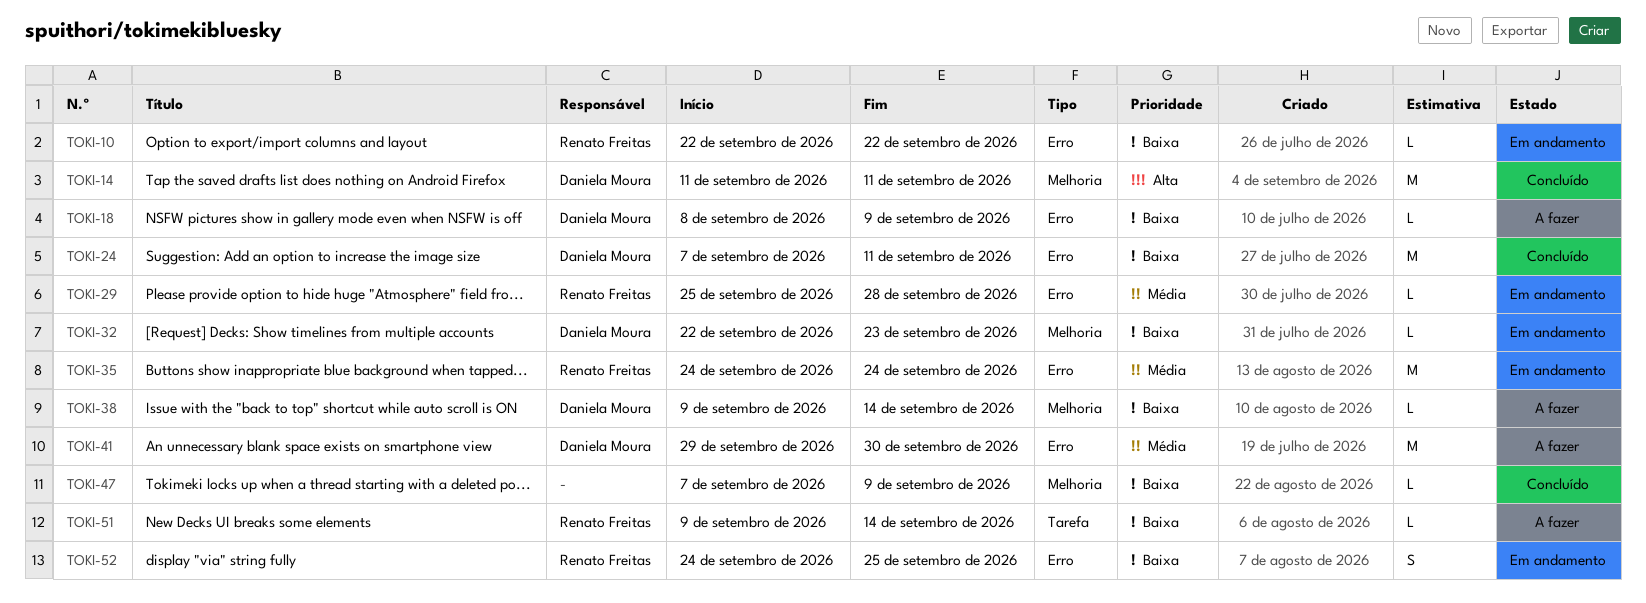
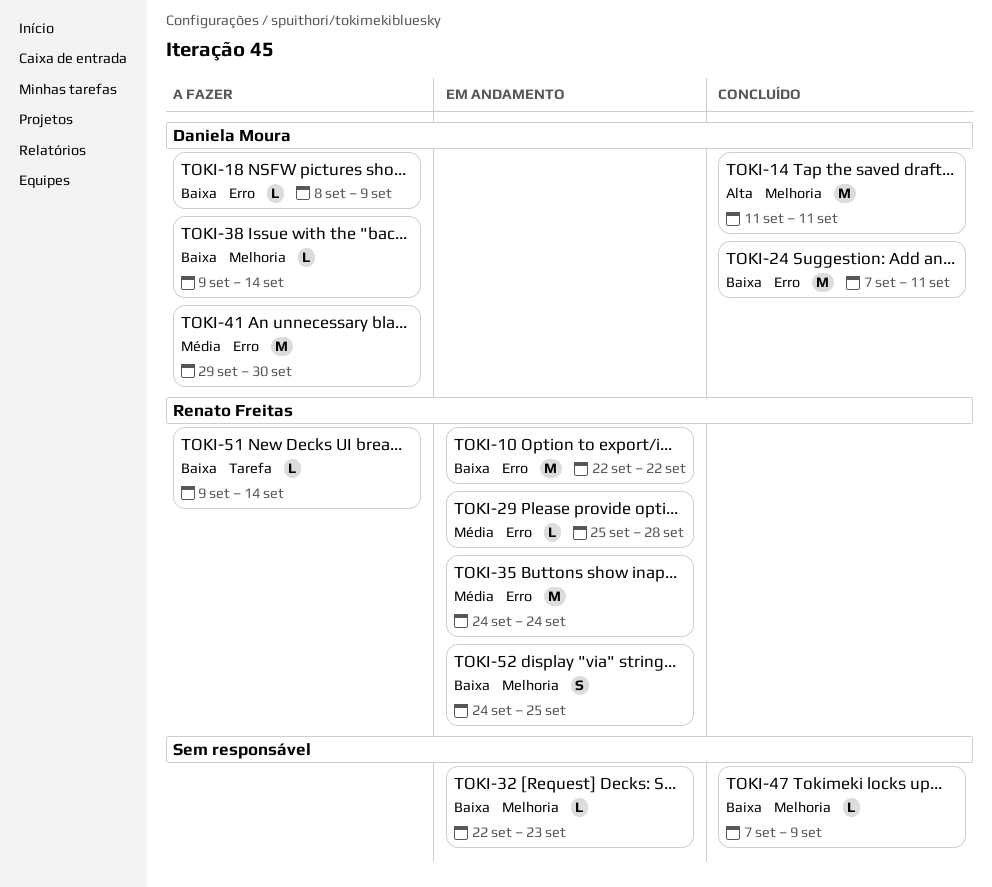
TOKI-10, estimate: L -> M
TOKI-32, owner: Daniela Moura -> none
TOKI-52, label: Erro -> Melhoria

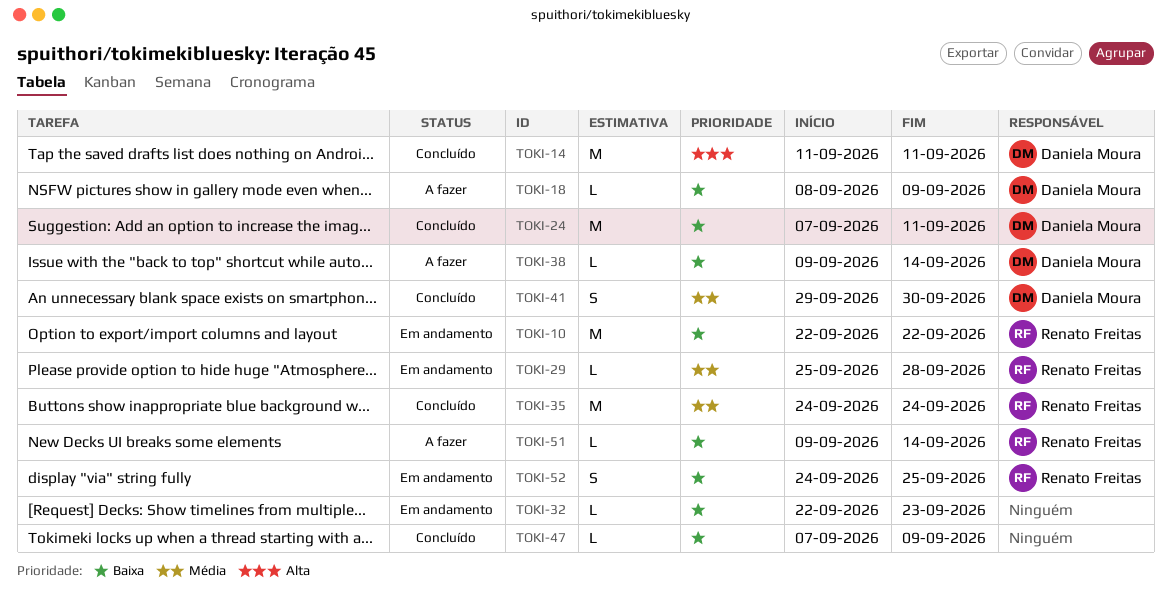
TOKI-35, status: Em andamento -> Concluído
TOKI-41, status: A fazer -> Concluído
TOKI-41, estimate: M -> S

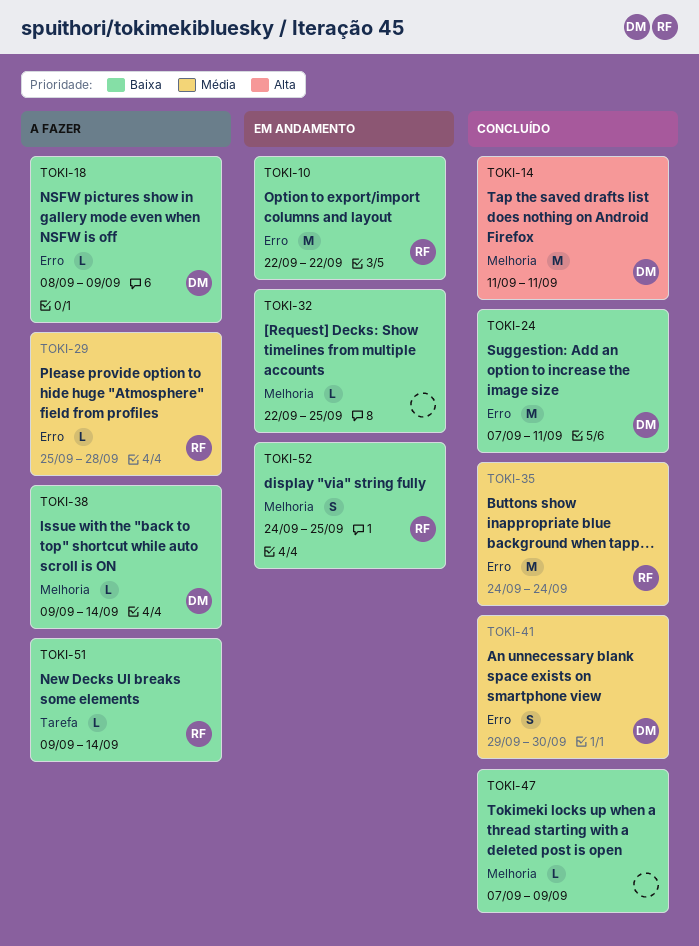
TOKI-29, status: Em andamento -> A fazer
TOKI-32, due: Sep 23 -> Sep 25

